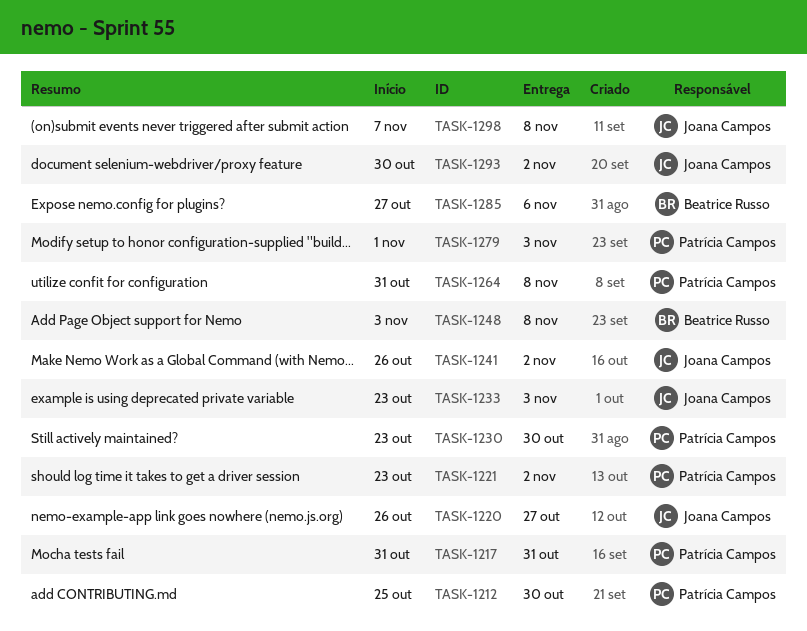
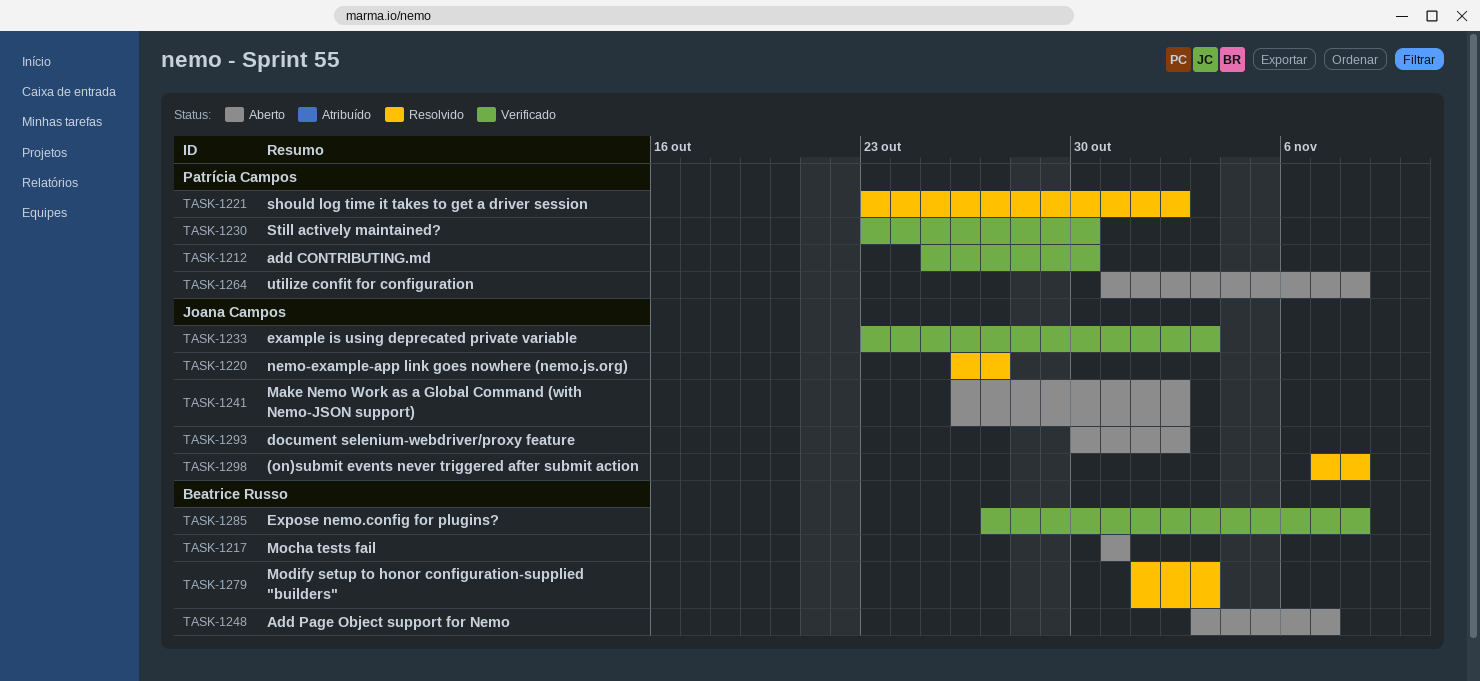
TASK-1217, owner: Patrícia Campos -> Beatrice Russo
TASK-1248, due: Nov 8 -> Nov 7
TASK-1279, owner: Patrícia Campos -> Beatrice Russo
TASK-1285, due: Nov 6 -> Nov 8

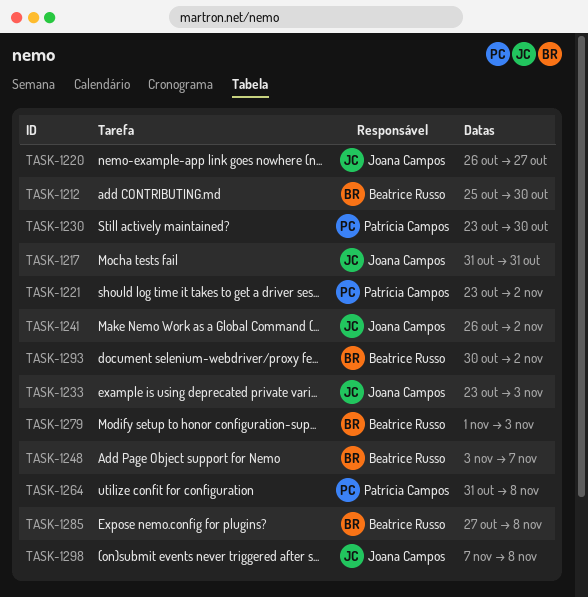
TASK-1212, owner: Patrícia Campos -> Beatrice Russo
TASK-1217, owner: Beatrice Russo -> Joana Campos
TASK-1293, owner: Joana Campos -> Beatrice Russo

